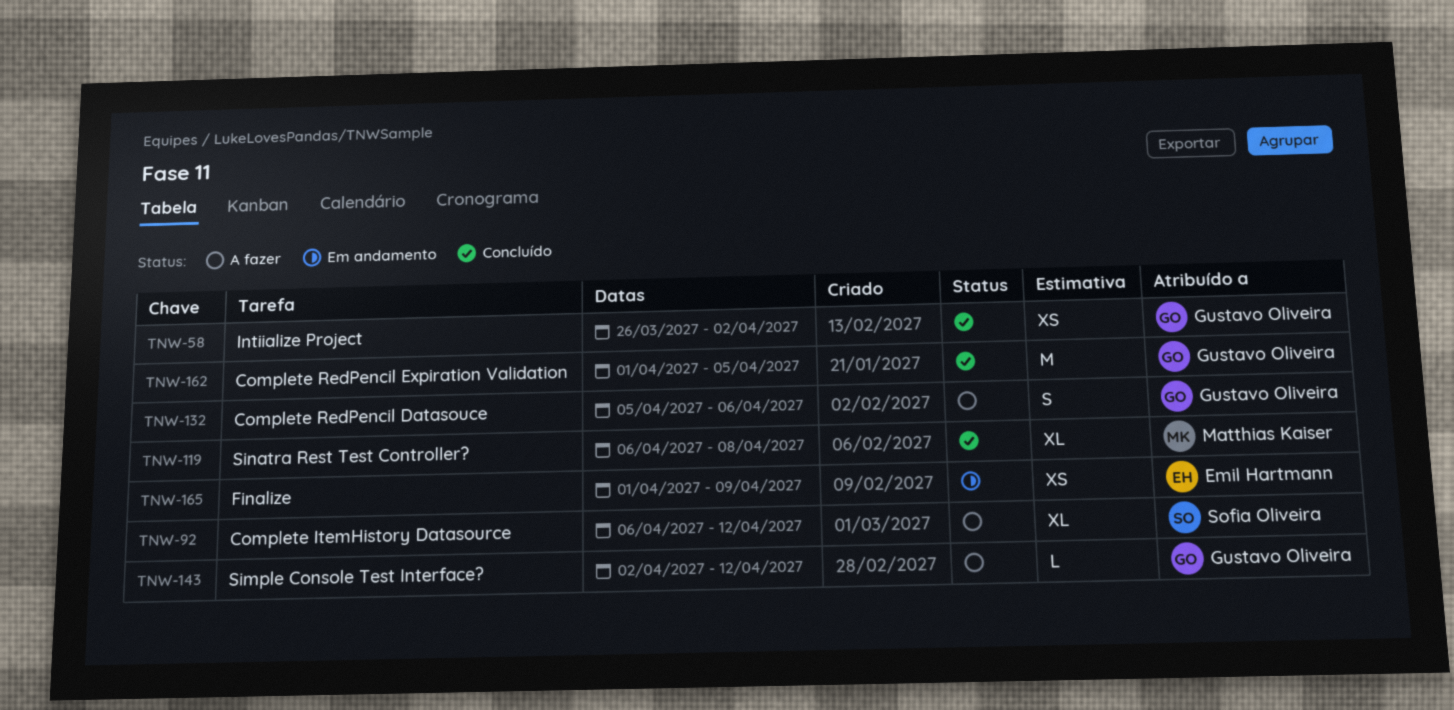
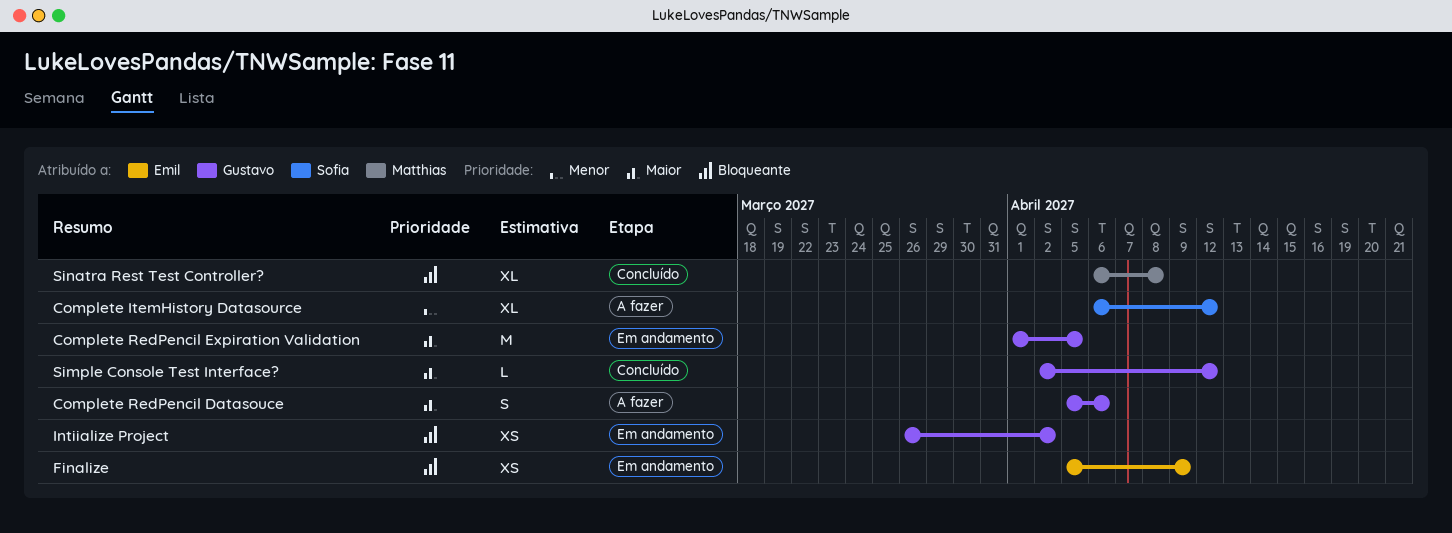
Complete RedPencil Expiration Validation, status: Concluído -> Em andamento
Finalize, start: Apr 1 -> Apr 5
Intiialize Project, status: Concluído -> Em andamento
Simple Console Test Interface?, status: A fazer -> Concluído

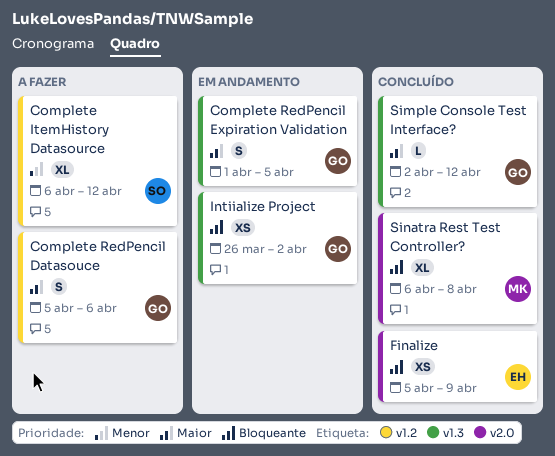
Complete RedPencil Expiration Validation, estimate: M -> S
Finalize, status: Em andamento -> Concluído

